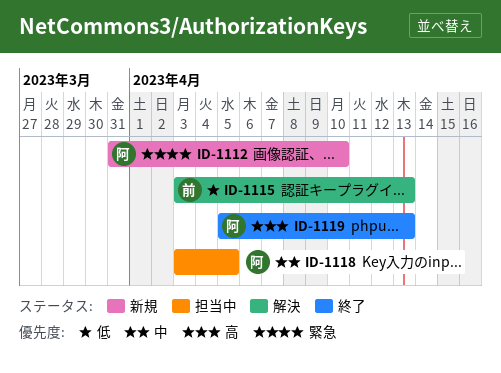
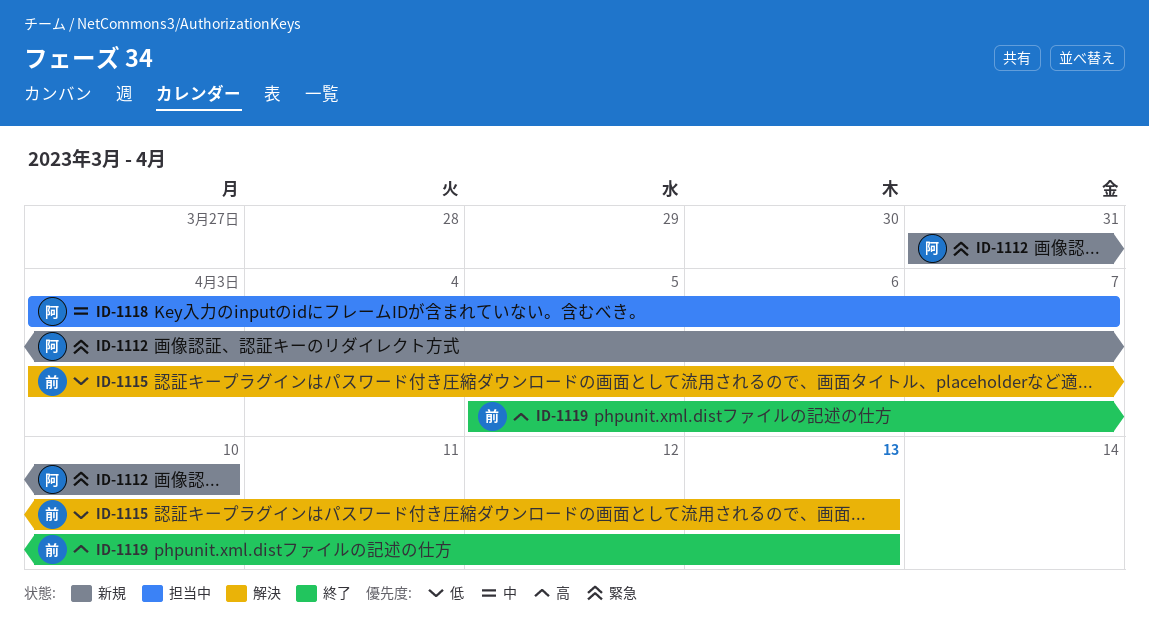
ID-1118, due: Apr 5 -> Apr 7
ID-1119, owner: 阿 -> 前

